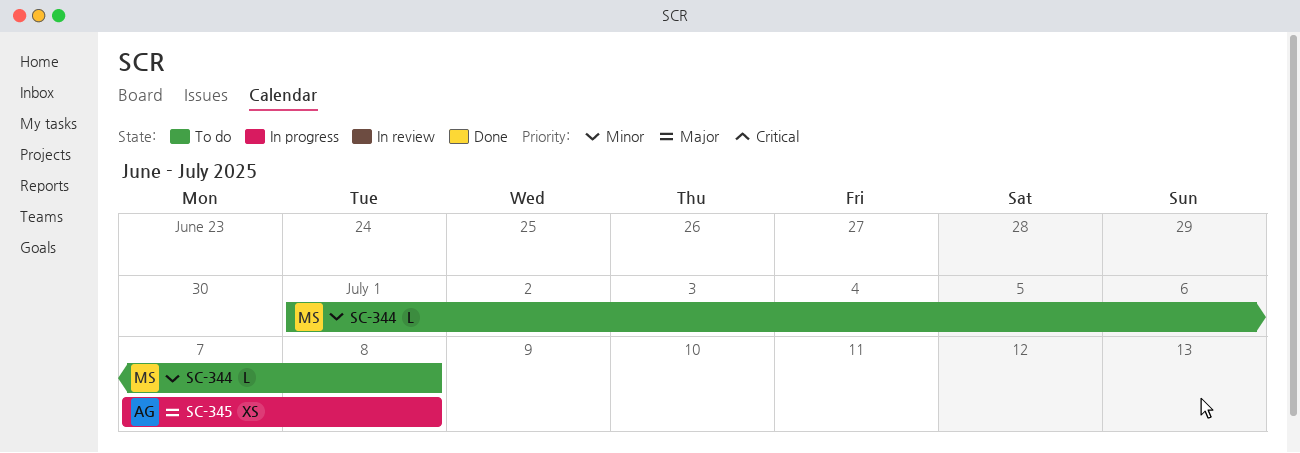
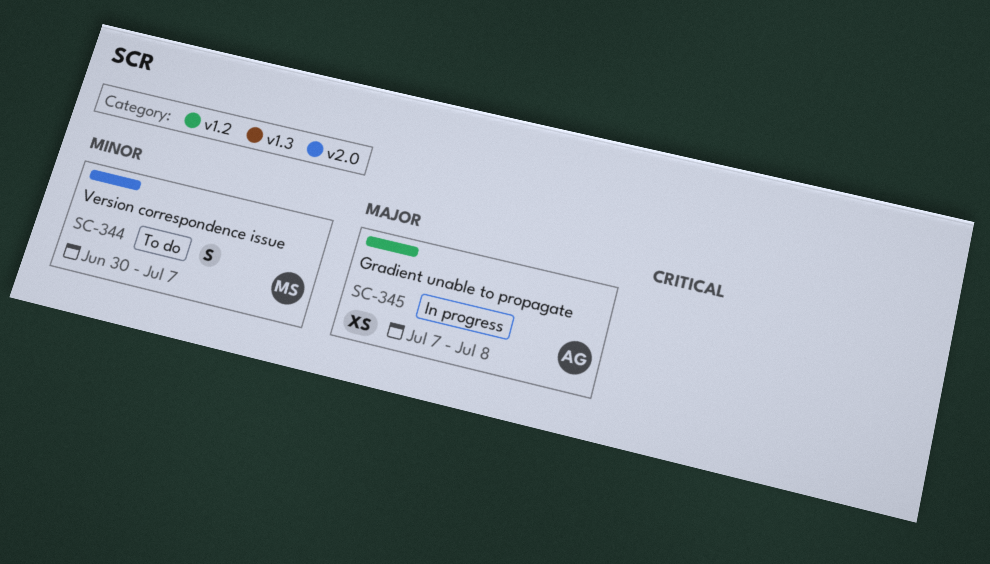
SC-344, estimate: L -> S
SC-344, start: Jul 1 -> Jun 30
SC-344, due: Jul 8 -> Jul 7

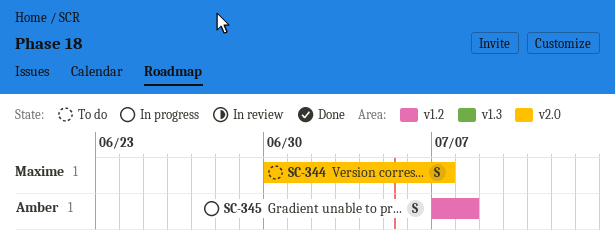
SC-345, estimate: XS -> S

